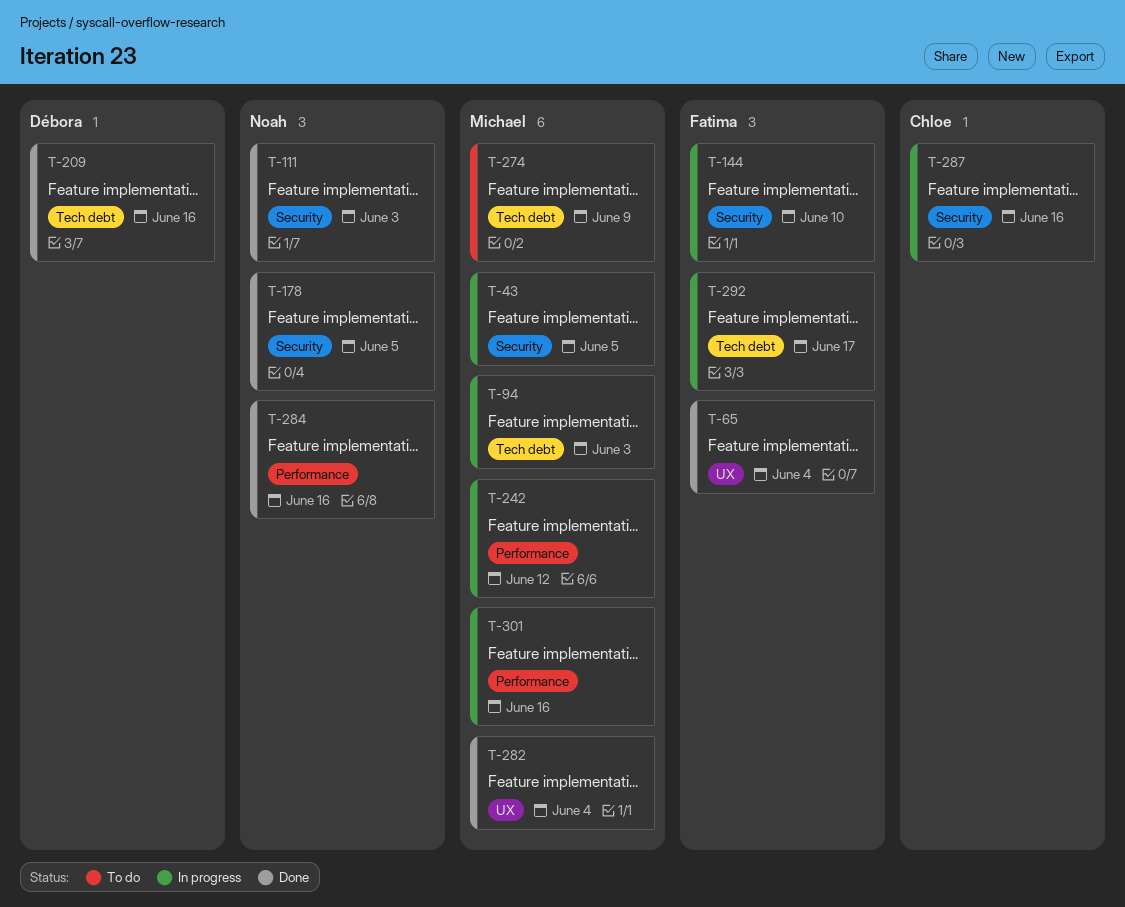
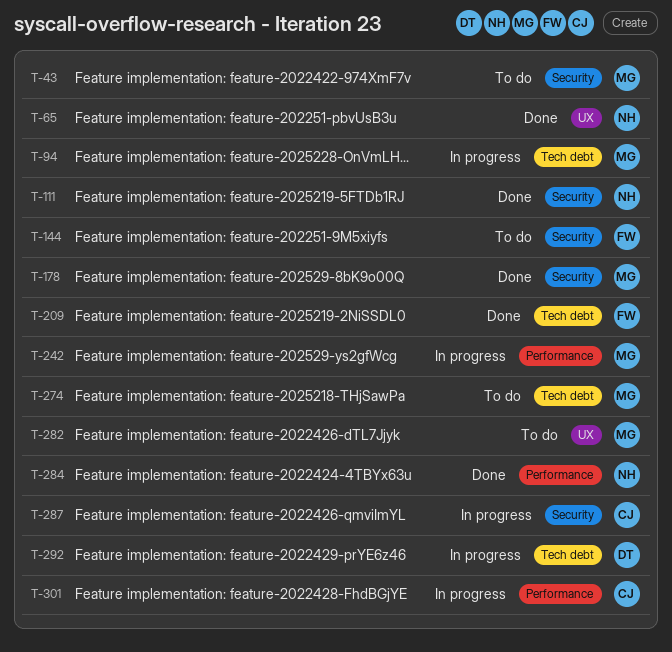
T-43, status: In progress -> To do
T-65, owner: Fatima -> Noah
T-144, status: In progress -> To do
T-178, owner: Noah -> Michael
T-209, owner: Débora -> Fatima
T-282, status: Done -> To do
T-292, owner: Fatima -> Débora
T-301, owner: Michael -> Chloe

